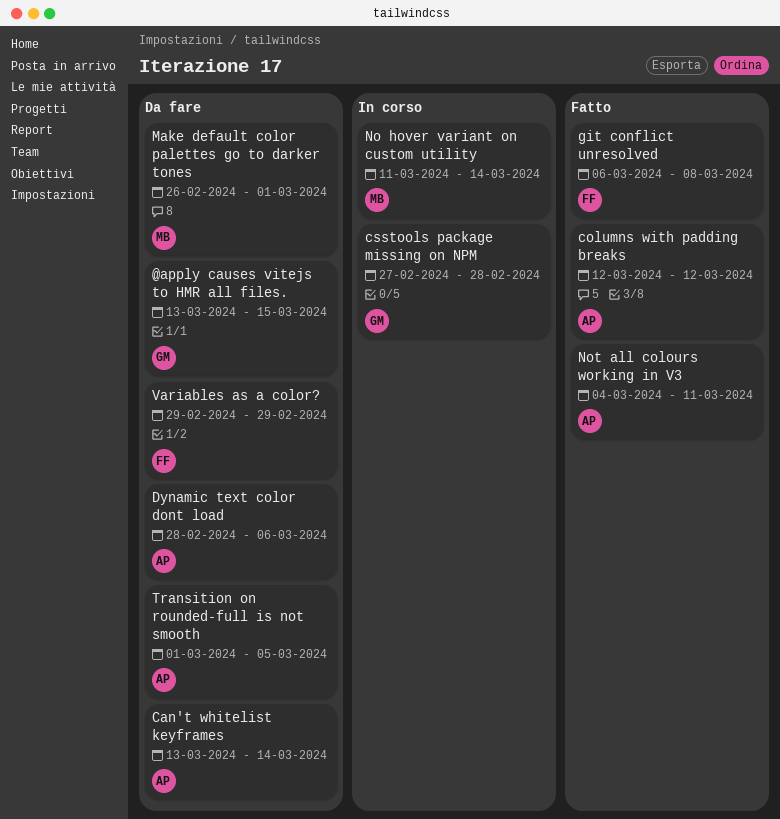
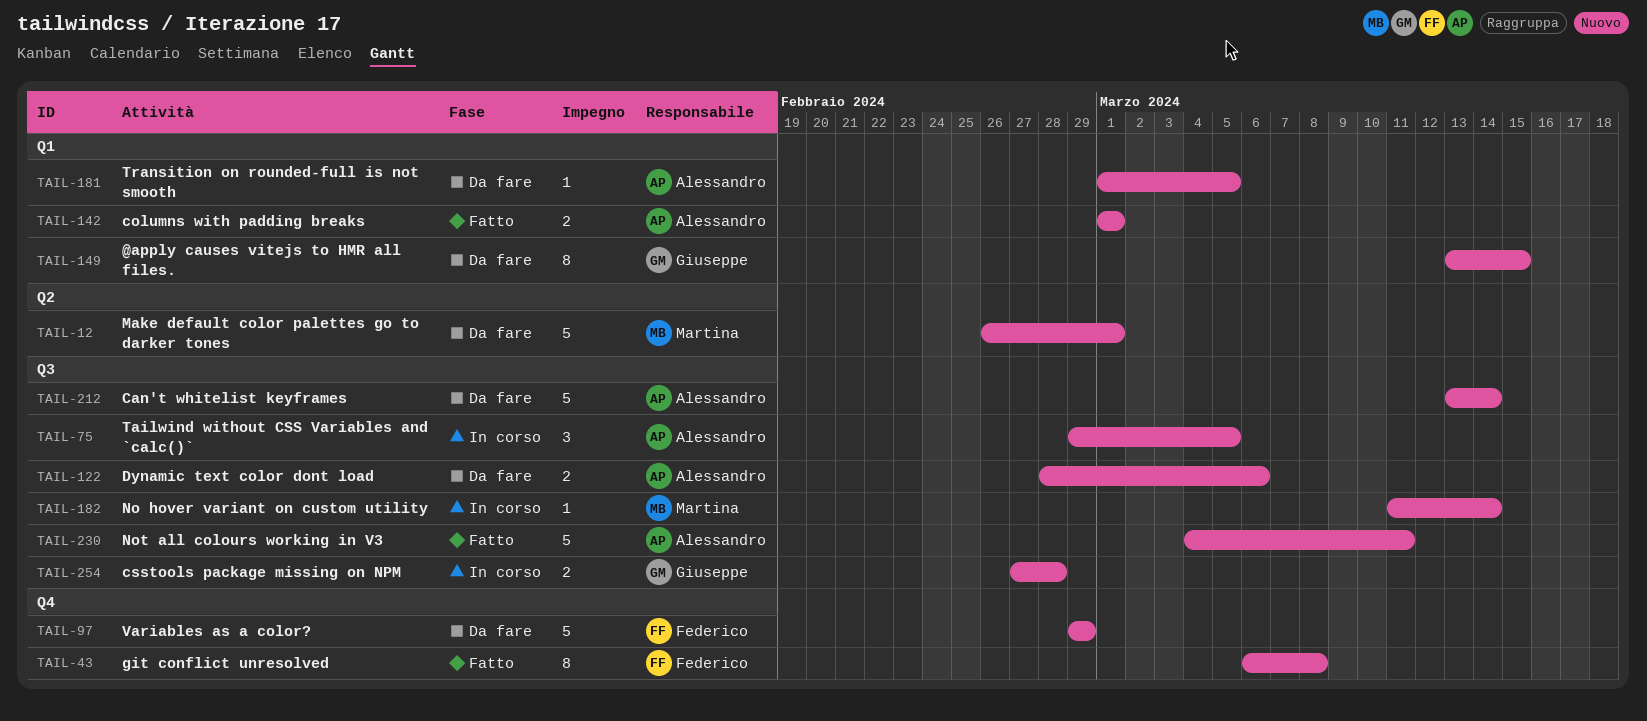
columns with padding breaks, start: Mar 12 -> Mar 1
columns with padding breaks, due: Mar 12 -> Mar 1
Tailwind without CSS Variables and `calc()`: none -> present

